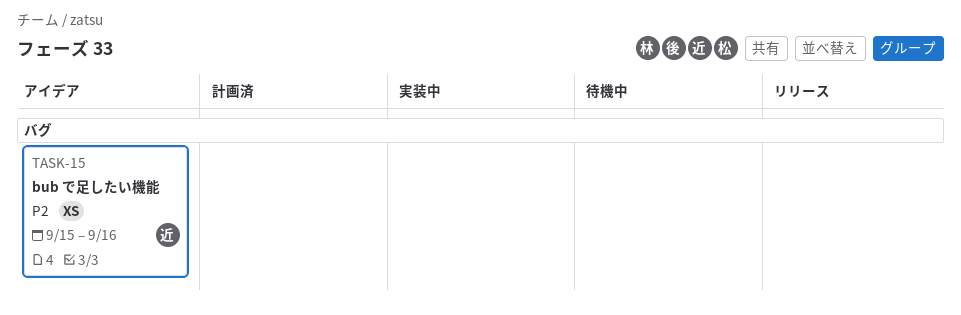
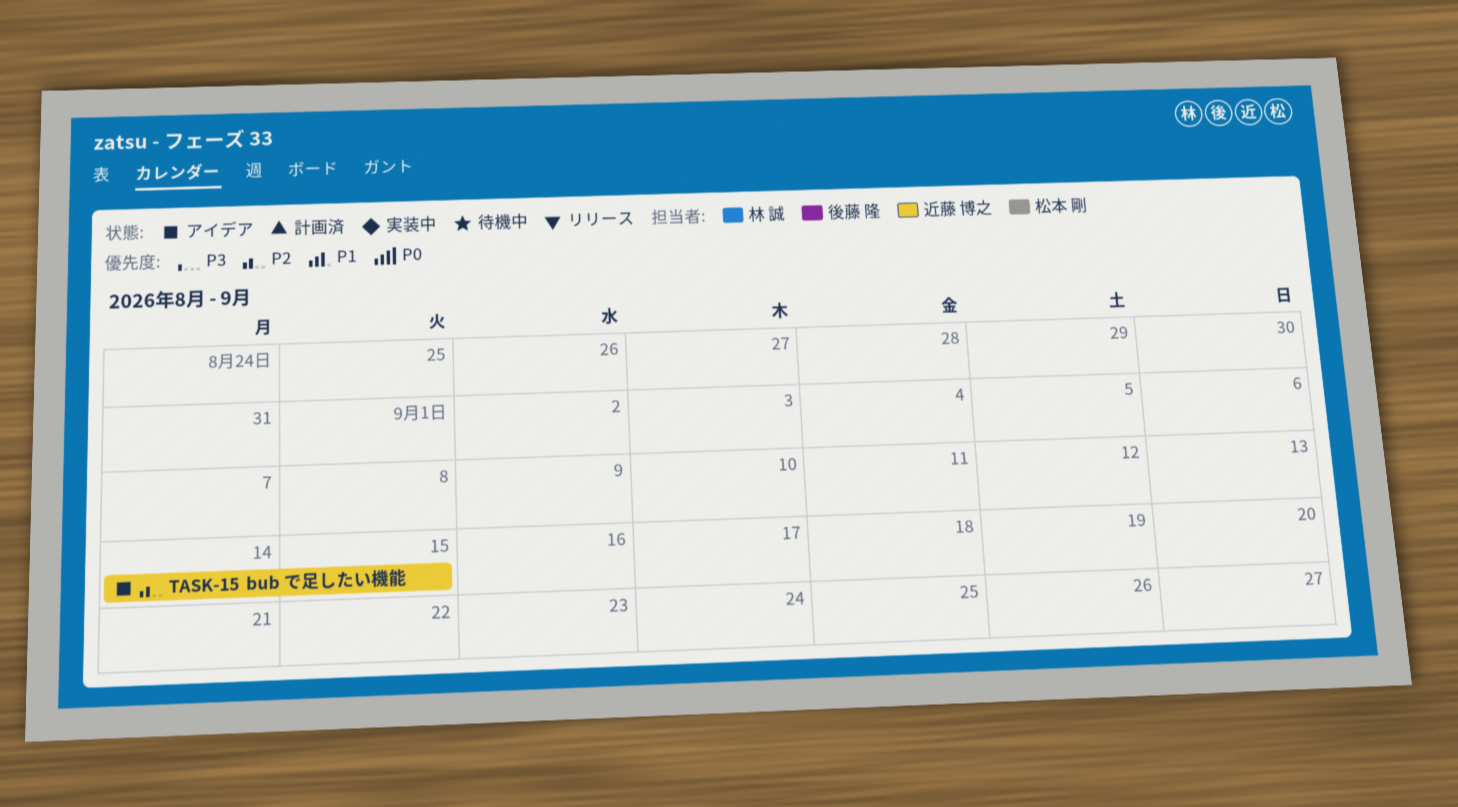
TASK-15, start: Sep 15 -> Sep 14
TASK-15, due: Sep 16 -> Sep 15

